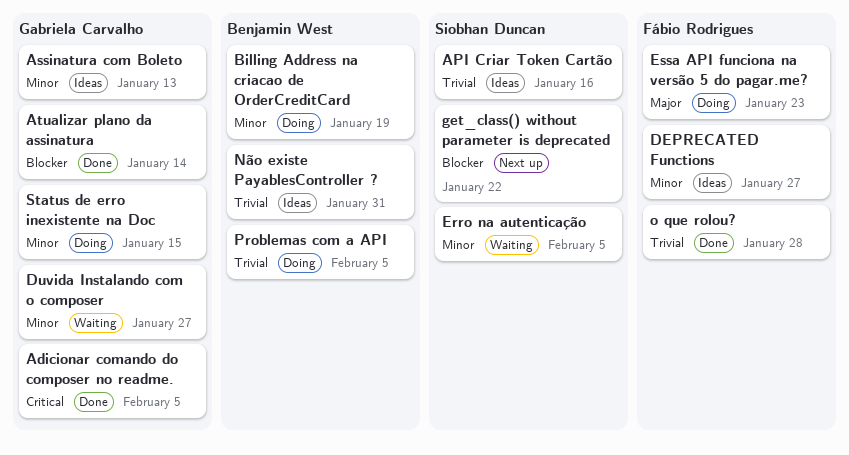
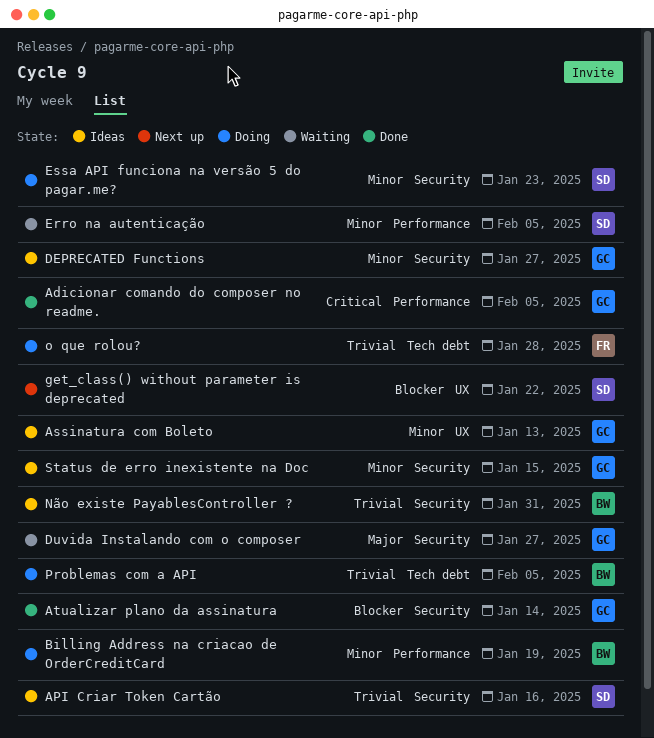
DEPRECATED Functions, owner: Fábio Rodrigues -> Gabriela Carvalho
Duvida Instalando com o composer, priority: Minor -> Major
Essa API funciona na versão 5 do pagar.me?, owner: Fábio Rodrigues -> Siobhan Duncan
Essa API funciona na versão 5 do pagar.me?, priority: Major -> Minor
o que rolou?, status: Done -> Doing
Status de erro inexistente na Doc, status: Doing -> Ideas

